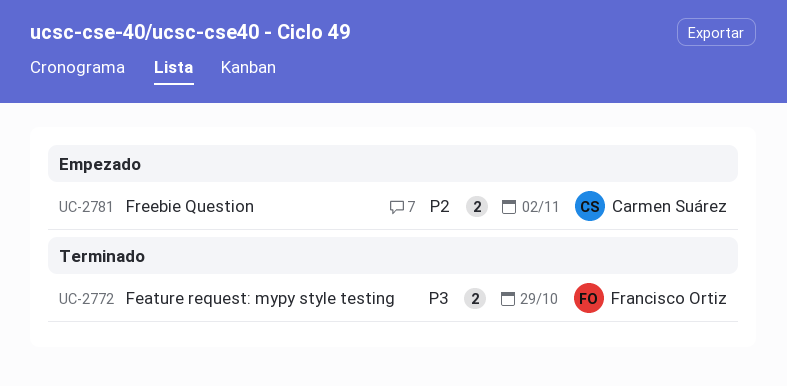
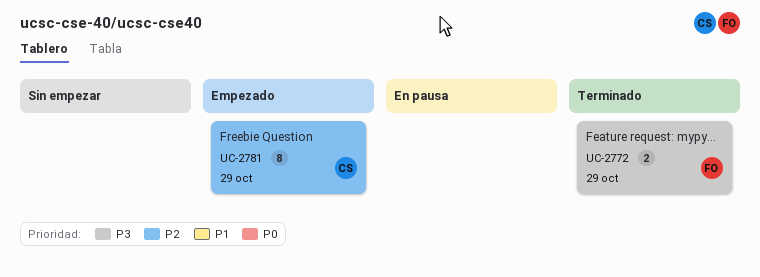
UC-2781, estimate: 2 -> 8
UC-2781, due: Nov 2 -> Oct 29

